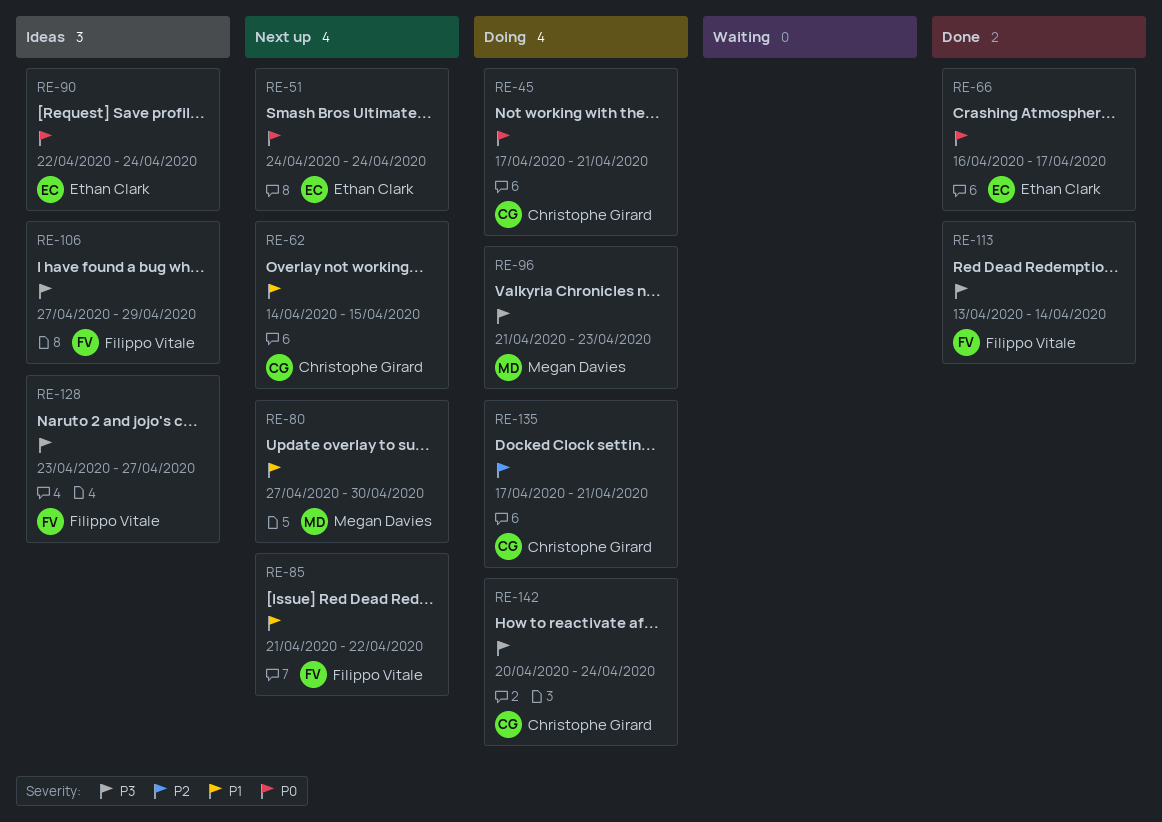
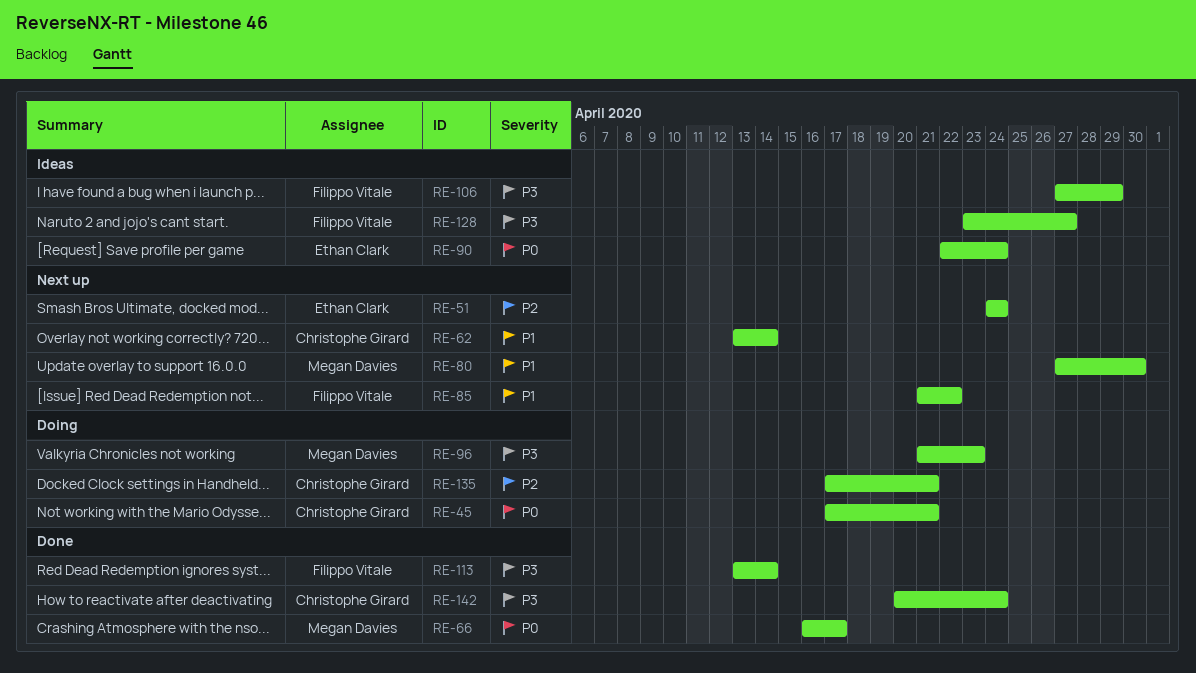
RE-51, priority: P0 -> P2
RE-62, start: Apr 14 -> Apr 13
RE-62, due: Apr 15 -> Apr 14
RE-66, owner: Ethan Clark -> Megan Davies
RE-142, status: Doing -> Done

